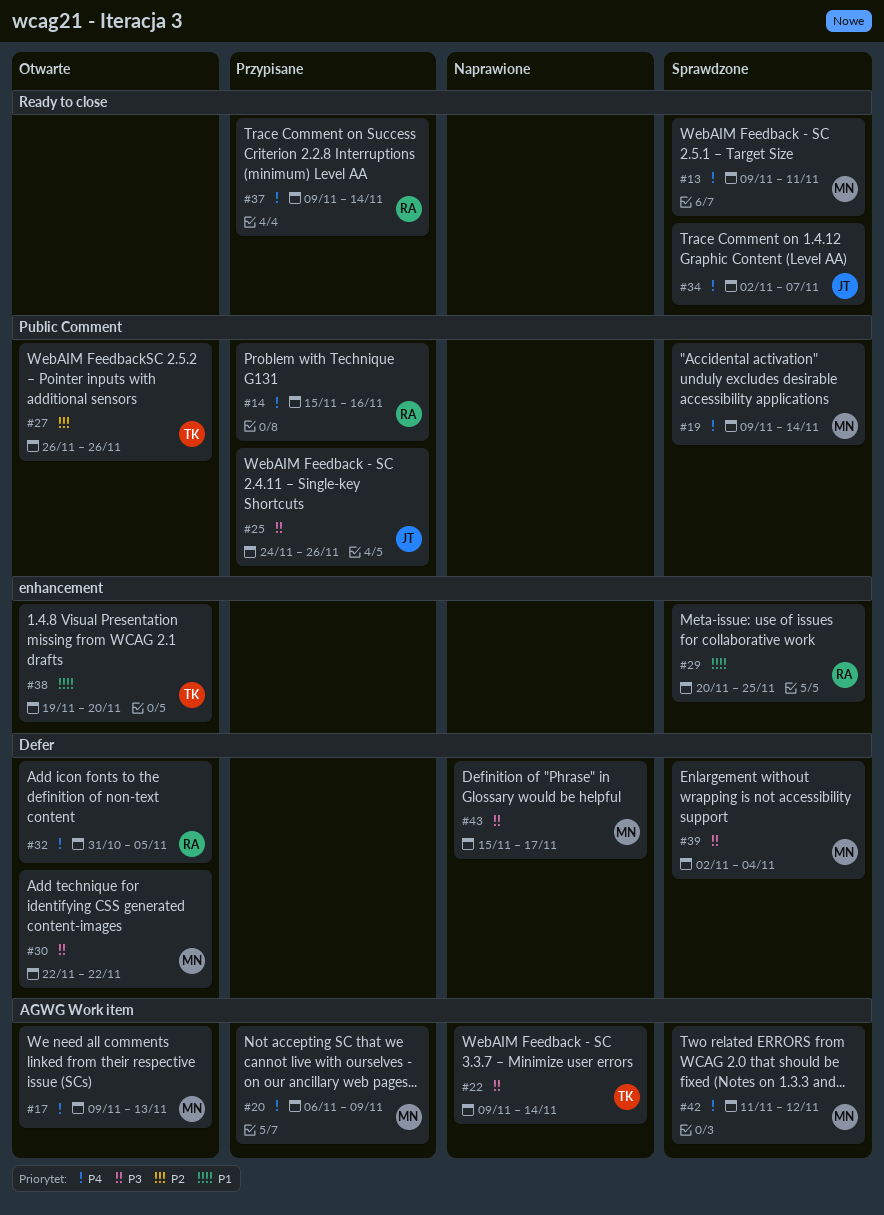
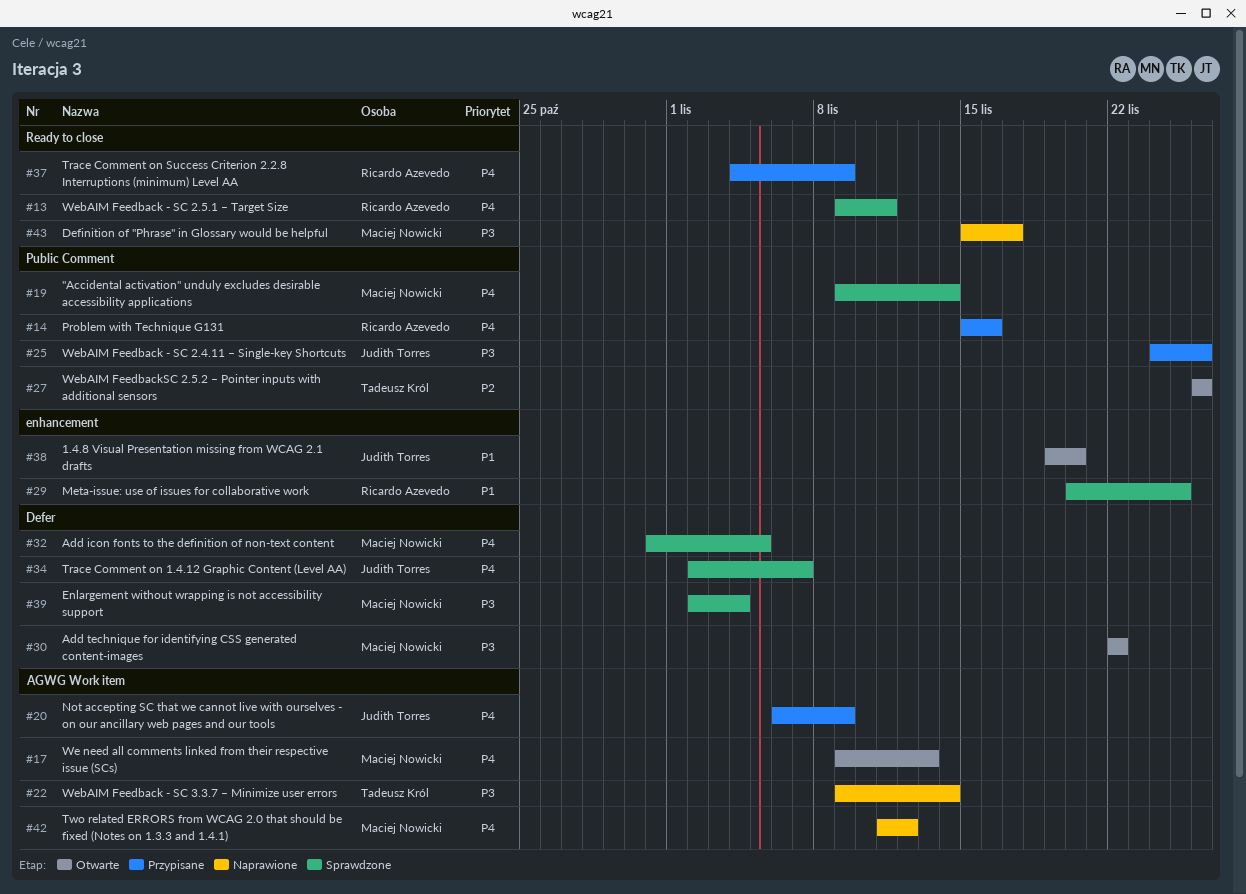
#13, owner: Maciej Nowicki -> Ricardo Azevedo
#20, owner: Maciej Nowicki -> Judith Torres
#32, status: Otwarte -> Sprawdzone
#32, owner: Ricardo Azevedo -> Maciej Nowicki
#34, label: Ready to close -> Defer
#37, start: Nov 9 -> Nov 4
#37, due: Nov 14 -> Nov 9
#38, owner: Tadeusz Król -> Judith Torres
#42, status: Sprawdzone -> Naprawione
#43, label: Defer -> Ready to close

